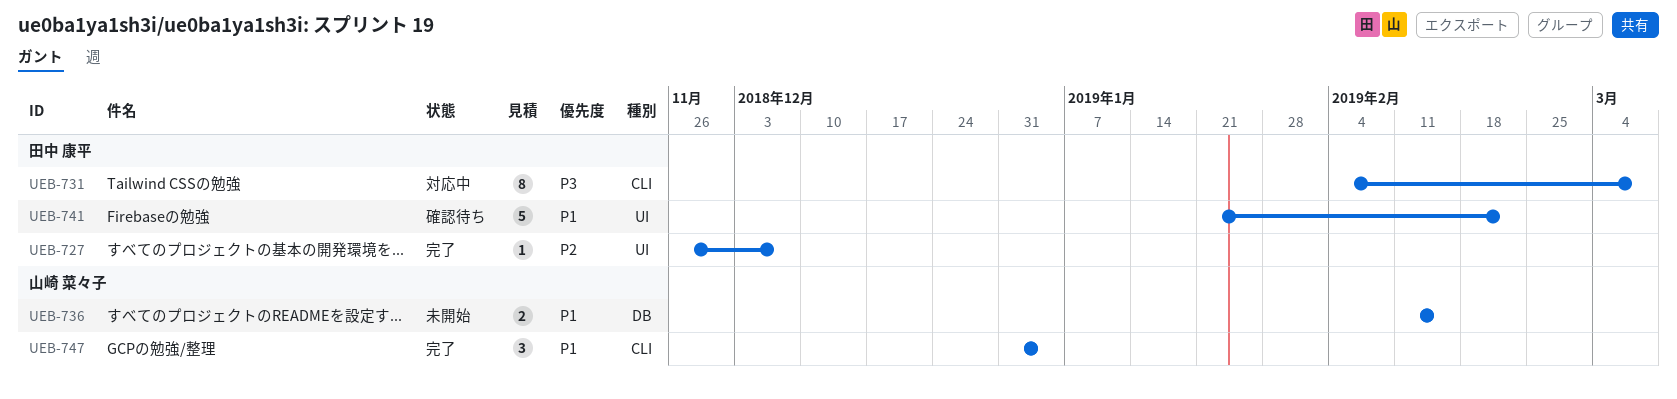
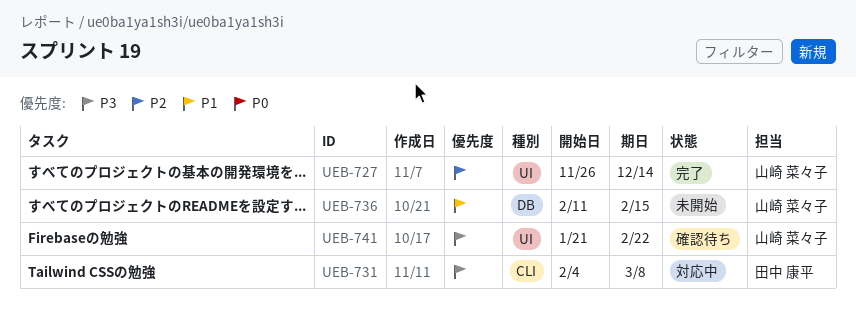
UEB-727, owner: 田中 康平 -> 山崎 菜々子
UEB-727, due: Dec 7 -> Dec 14
UEB-741, owner: 田中 康平 -> 山崎 菜々子
UEB-741, priority: P1 -> P3
UEB-747: present -> none

